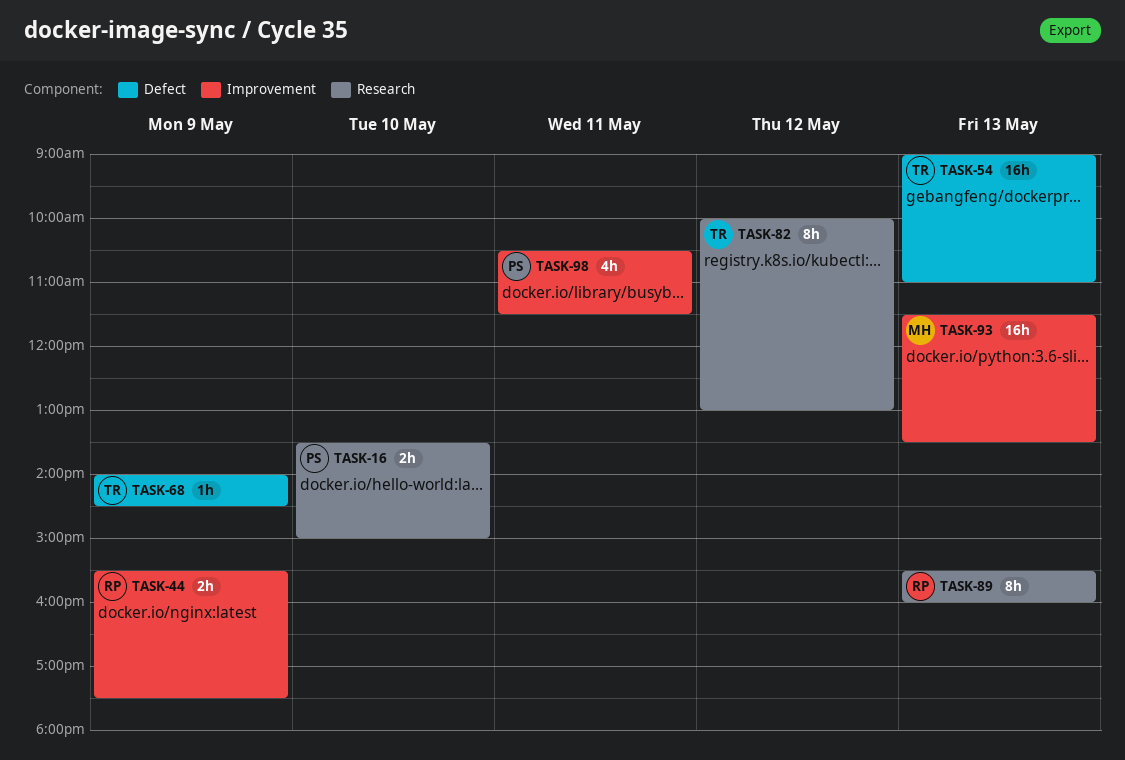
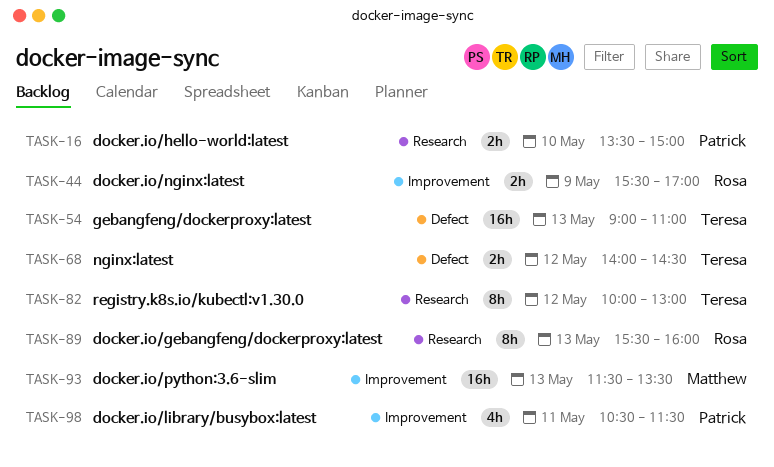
TASK-44, ends: 17:30 -> 17:00
TASK-68, estimate: 1h -> 2h
TASK-68, day: May 9 -> May 12

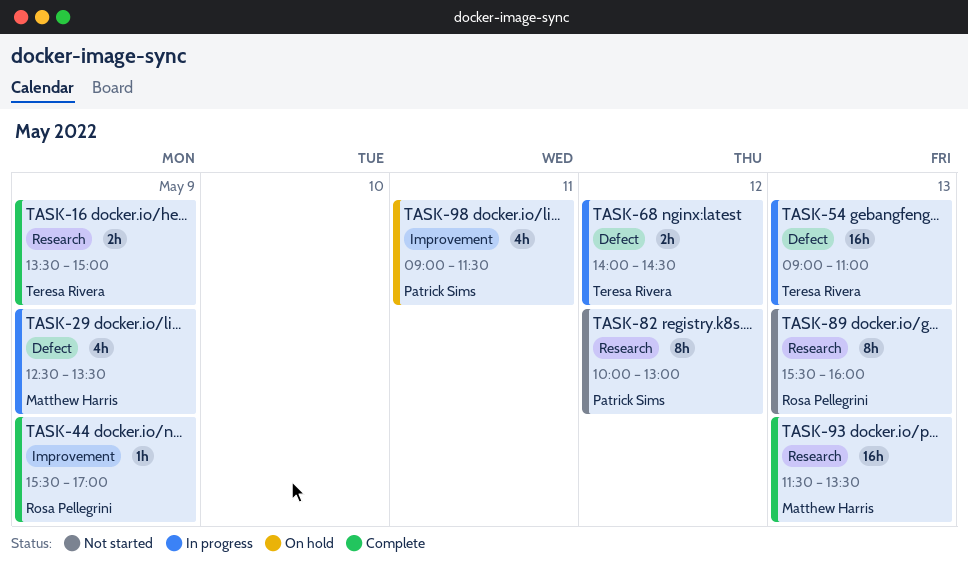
TASK-16, owner: Patrick Sims -> Teresa Rivera
TASK-16, day: May 10 -> May 9
TASK-29: none -> present
TASK-44, estimate: 2h -> 1h
TASK-82, owner: Teresa Rivera -> Patrick Sims
TASK-93, label: Improvement -> Research
TASK-98, begins: 10:30 -> 09:00

